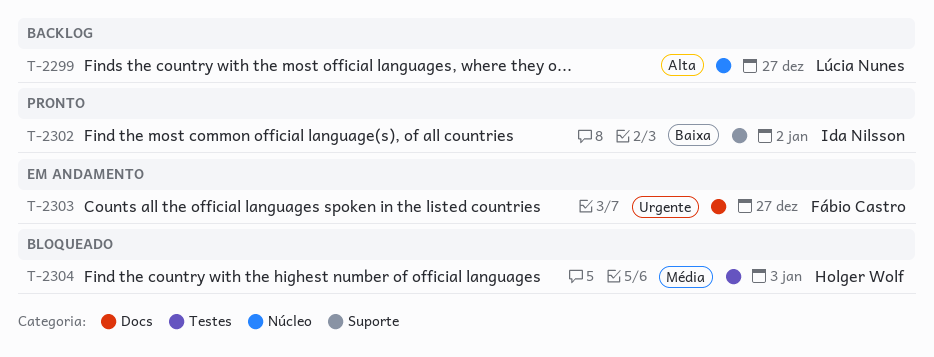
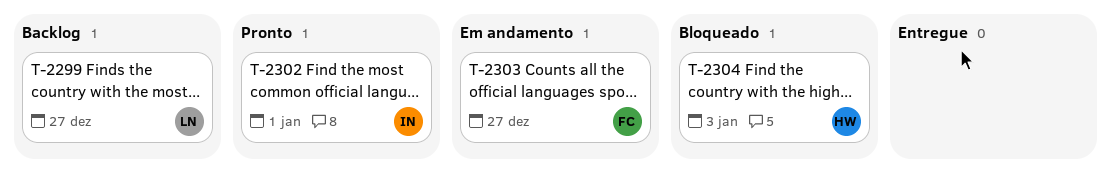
T-2302, due: Jan 2 -> Jan 1

